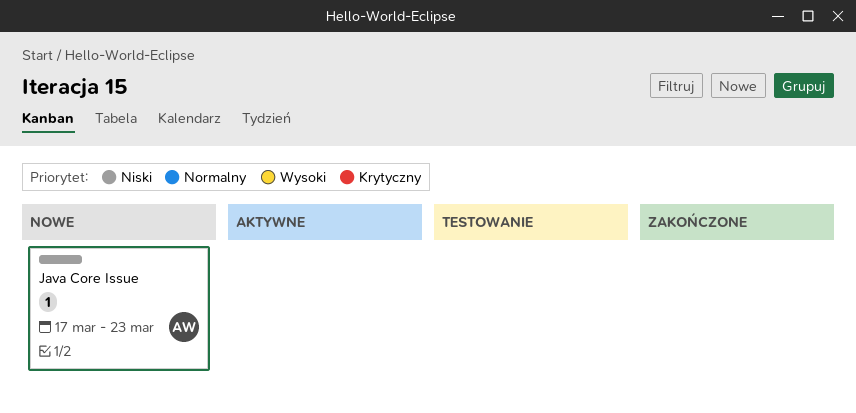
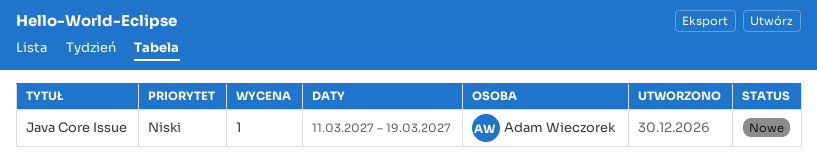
Java Core Issue, start: Mar 17 -> Mar 11
Java Core Issue, due: Mar 23 -> Mar 19

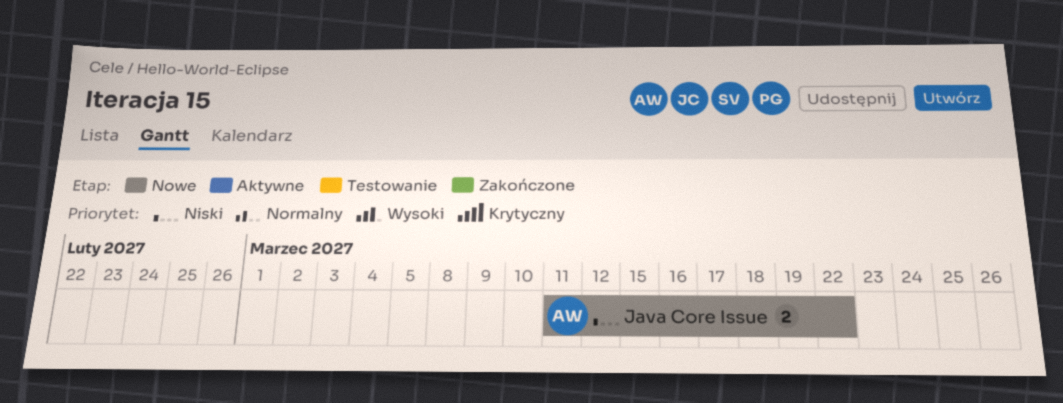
Java Core Issue, estimate: 1 -> 2
Java Core Issue, due: Mar 19 -> Mar 22

